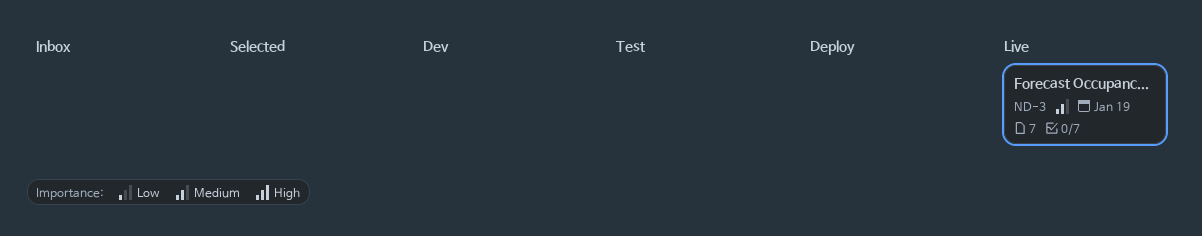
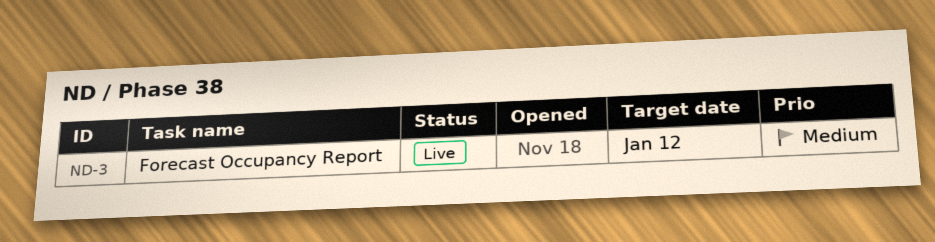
ND-3, due: Jan 19 -> Jan 12

